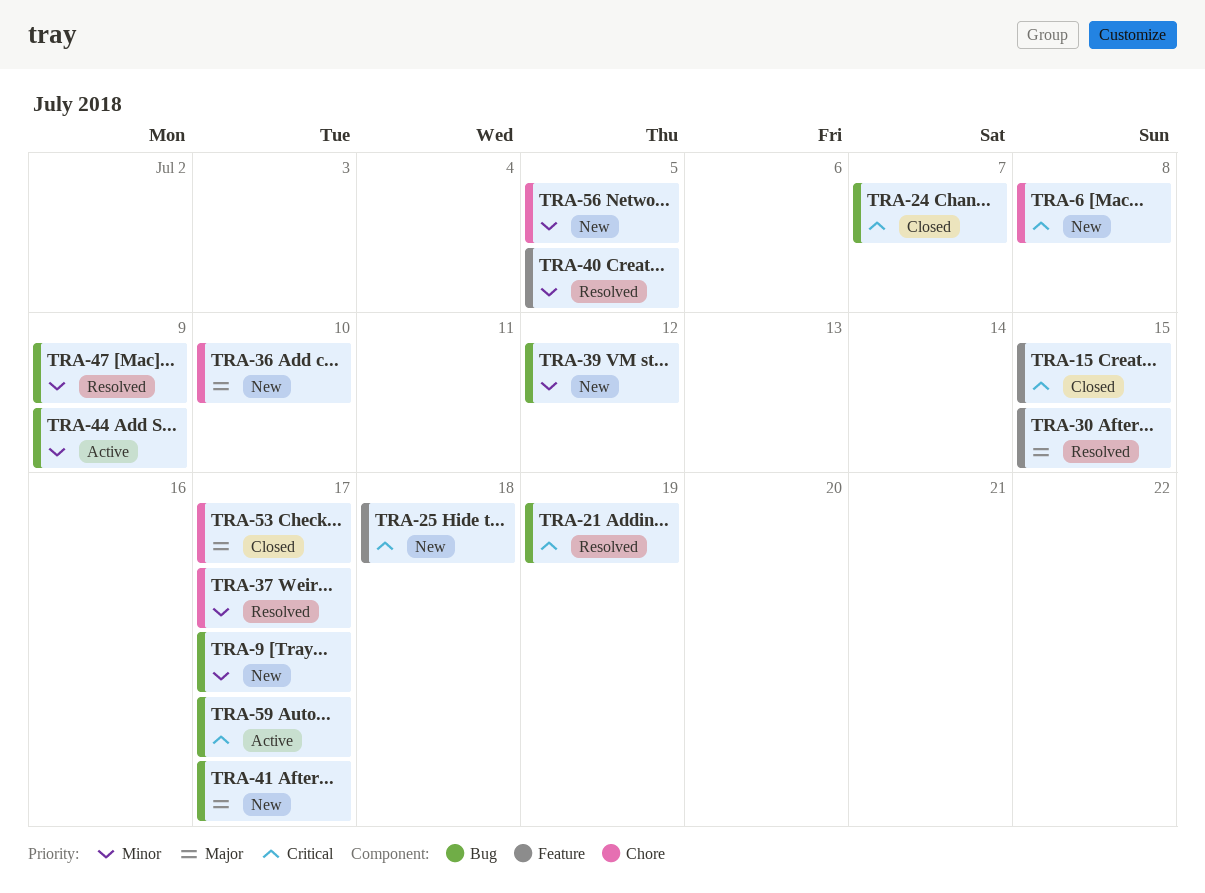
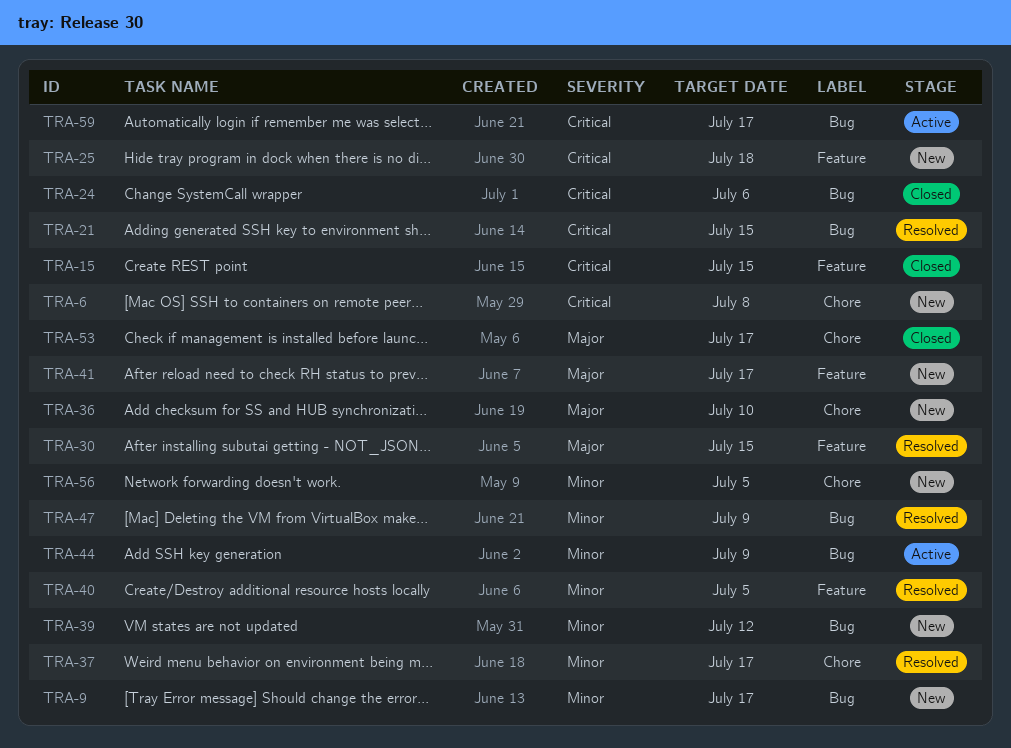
TRA-21, due: Jul 19 -> Jul 15
TRA-24, due: Jul 7 -> Jul 6
TRA-41, label: Bug -> Feature

